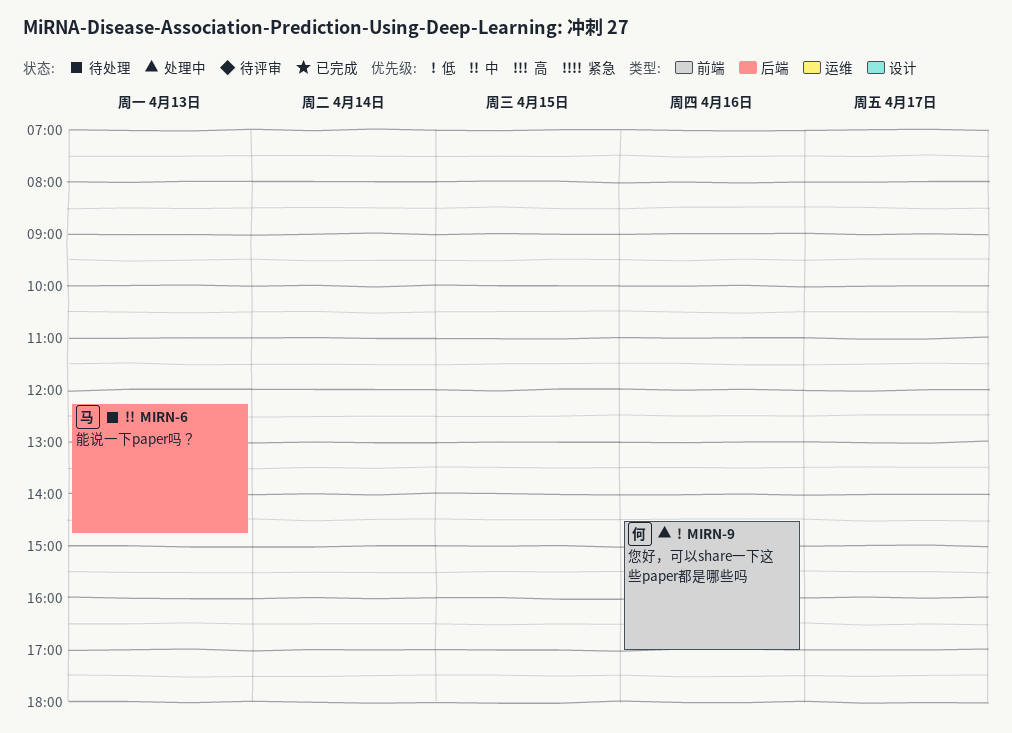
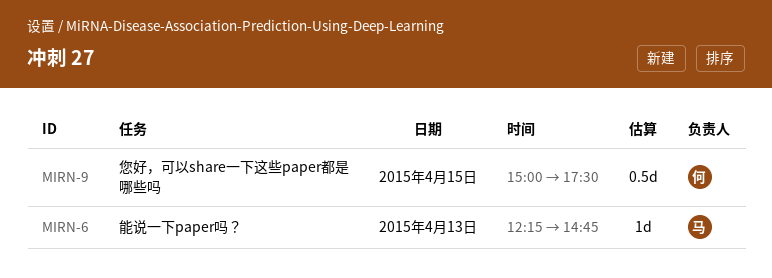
MIRN-9, day: Apr 16 -> Apr 15
MIRN-9, begins: 14:30 -> 15:00
MIRN-9, ends: 17:00 -> 17:30

